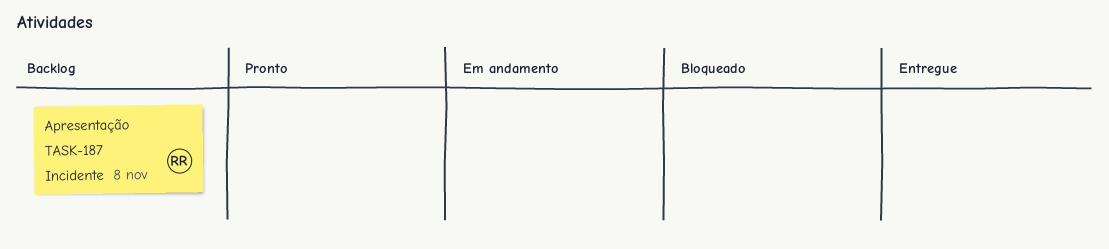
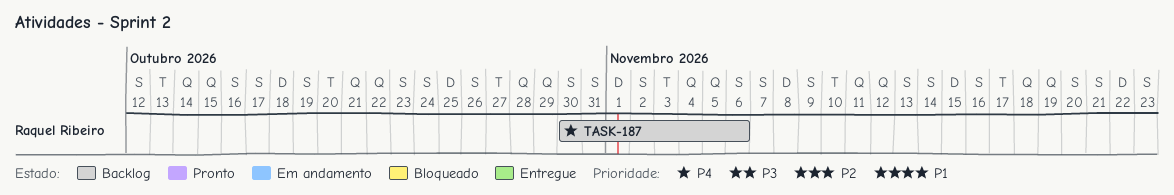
TASK-187, due: Nov 8 -> Nov 6

